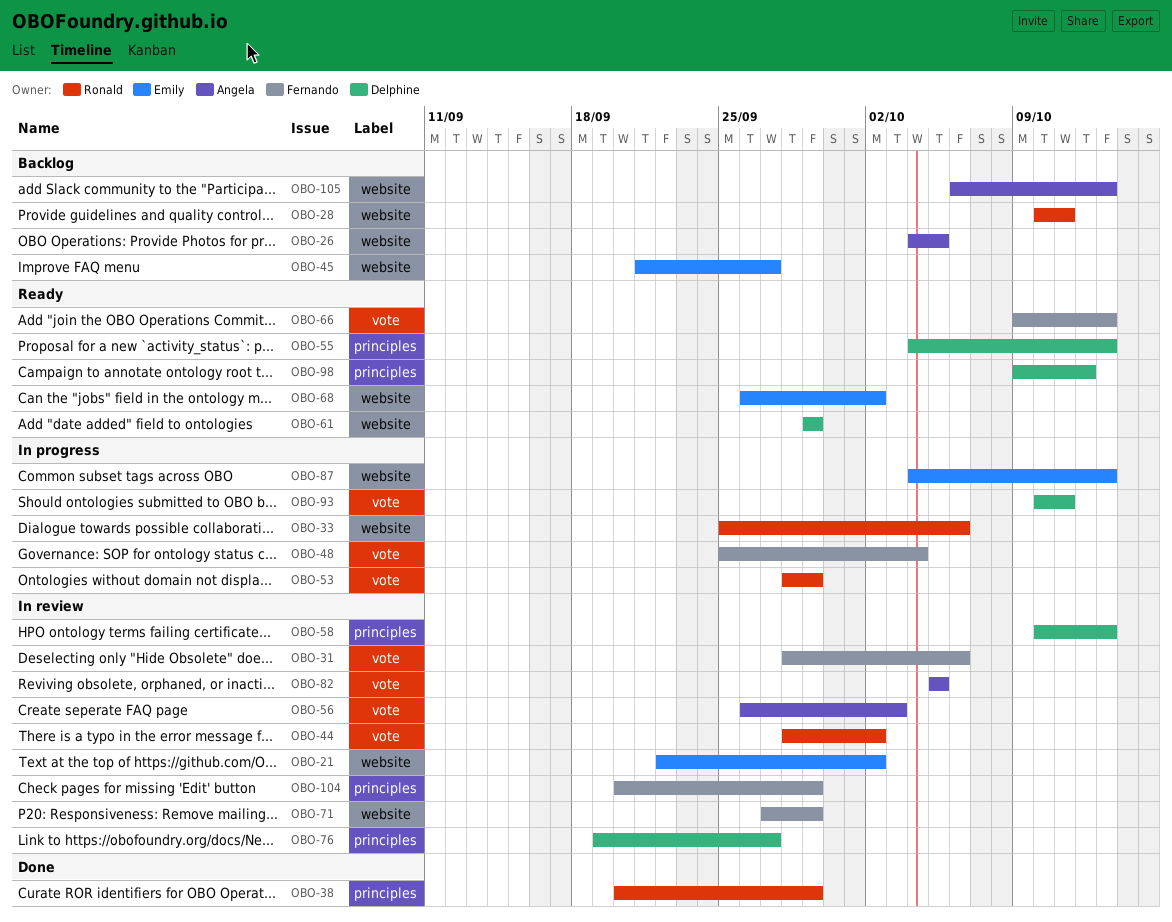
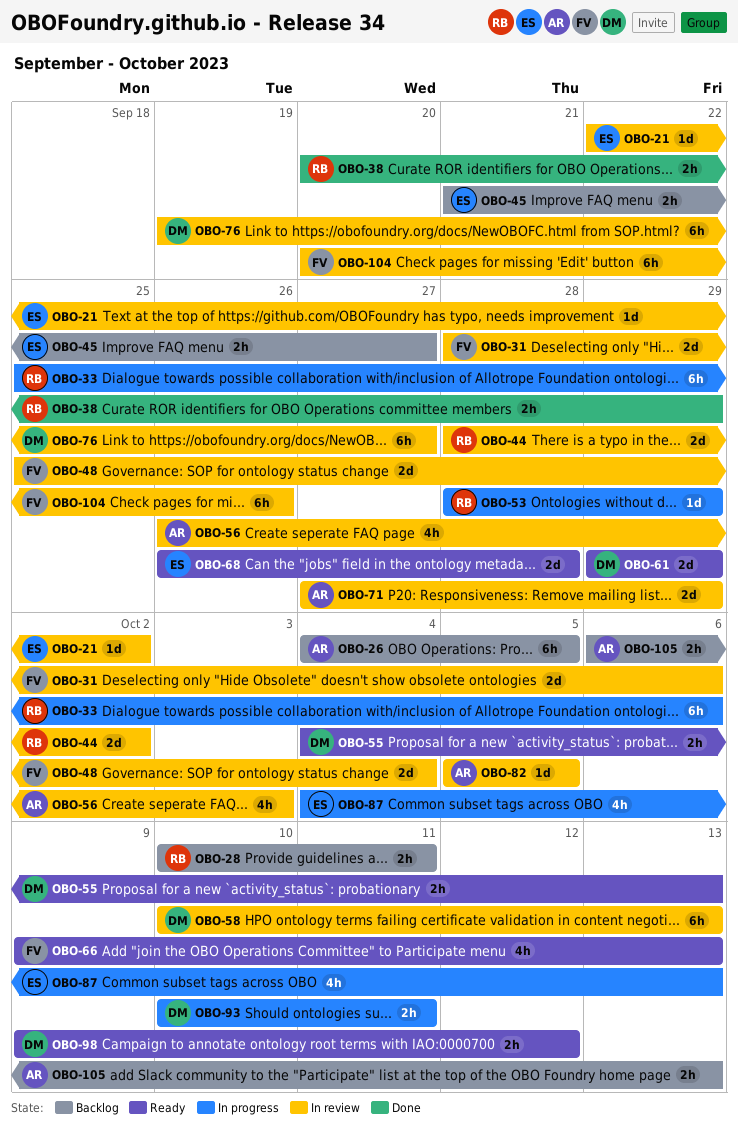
OBO-48, status: In progress -> In review
OBO-68, due: Oct 2 -> Sep 28
OBO-71, owner: Fernando -> Angela
OBO-104, due: Sep 29 -> Sep 26

